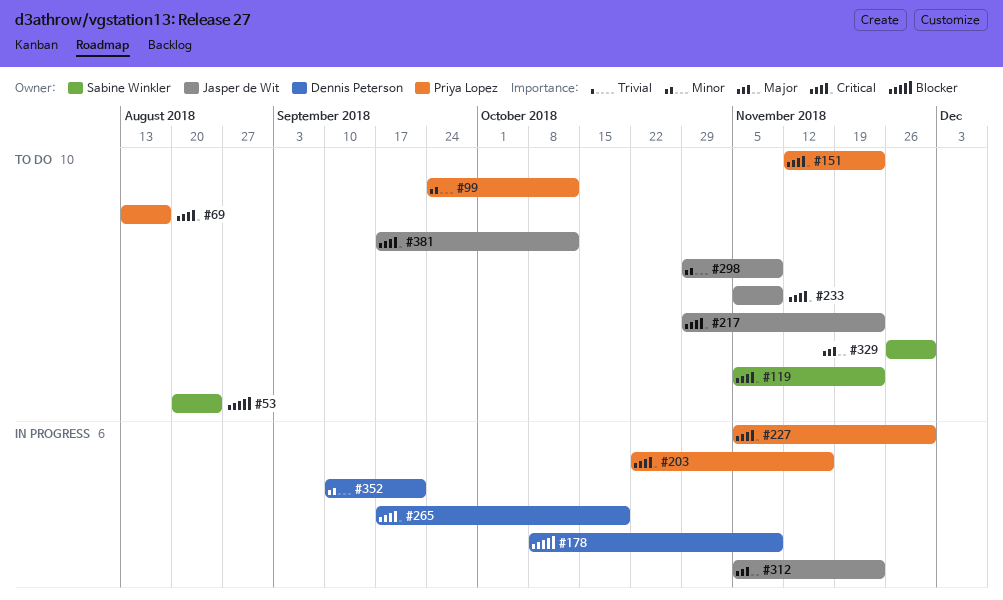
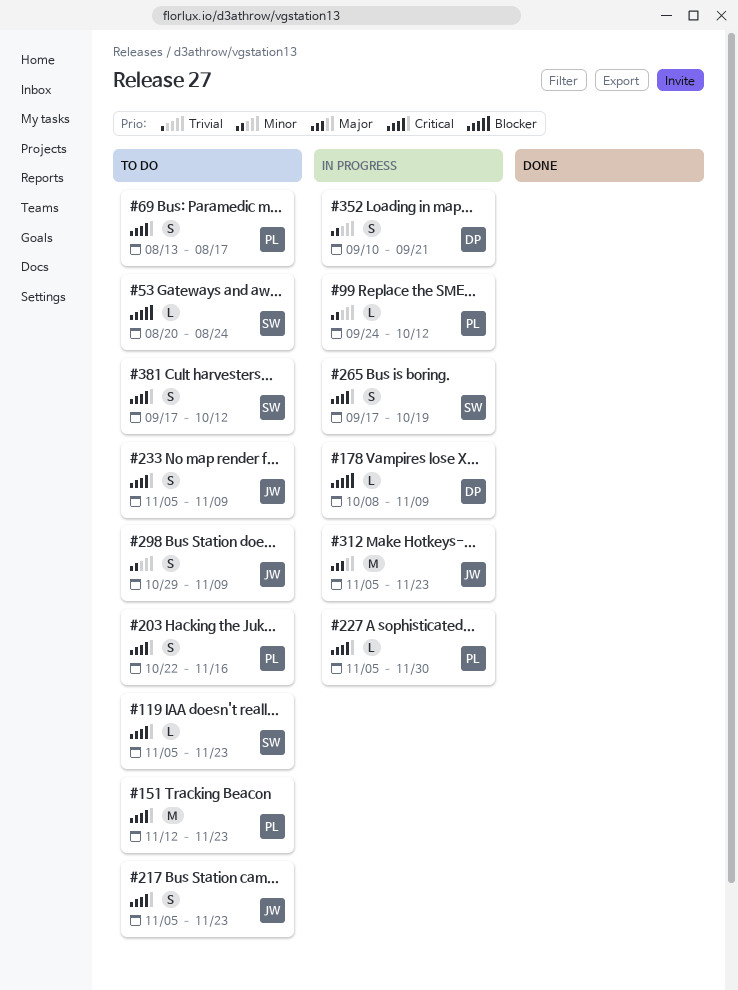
#99, status: To do -> In progress
#203, status: In progress -> To do
#217, start: Oct 29 -> Nov 5
#265, owner: Dennis Peterson -> Sabine Winkler
#329: present -> none
#381, owner: Jasper de Wit -> Sabine Winkler

